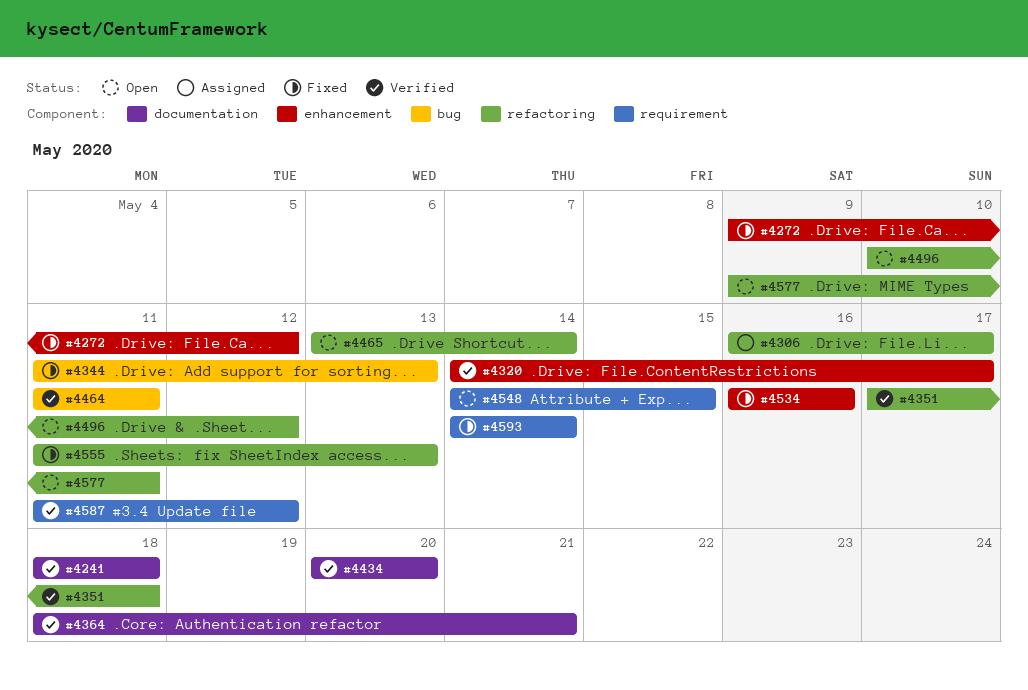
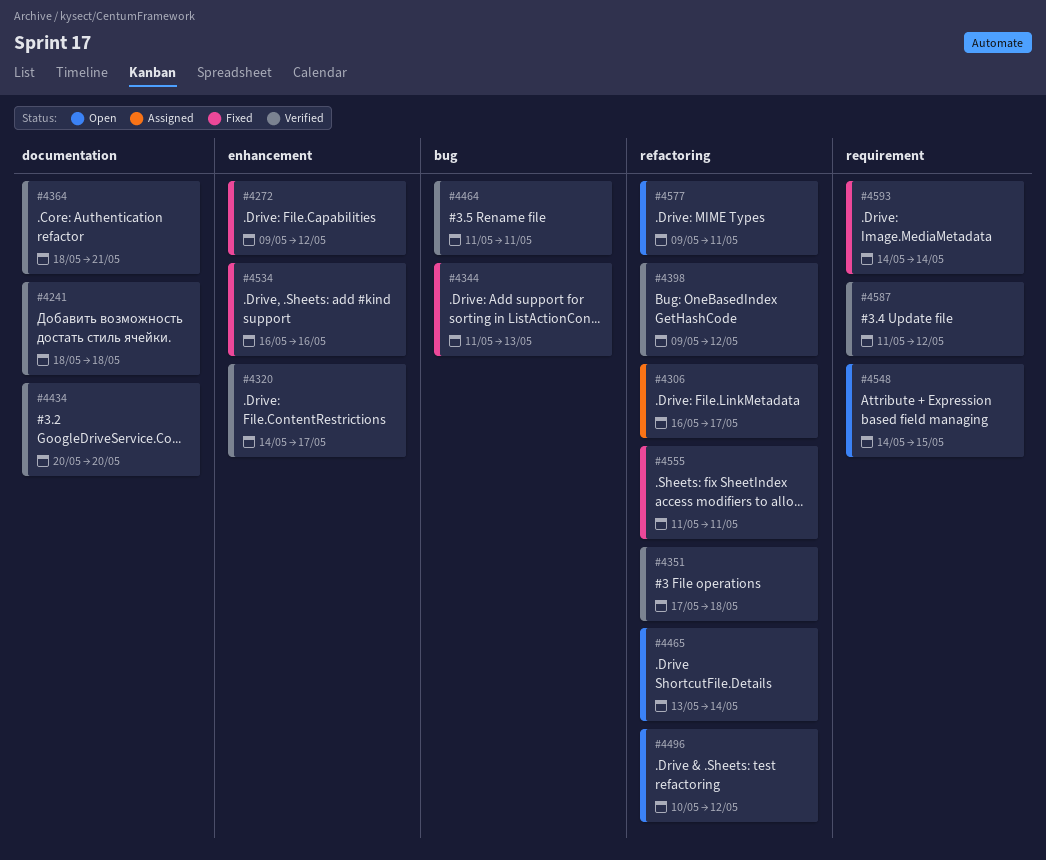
#4398: none -> present
#4555, due: May 13 -> May 11

